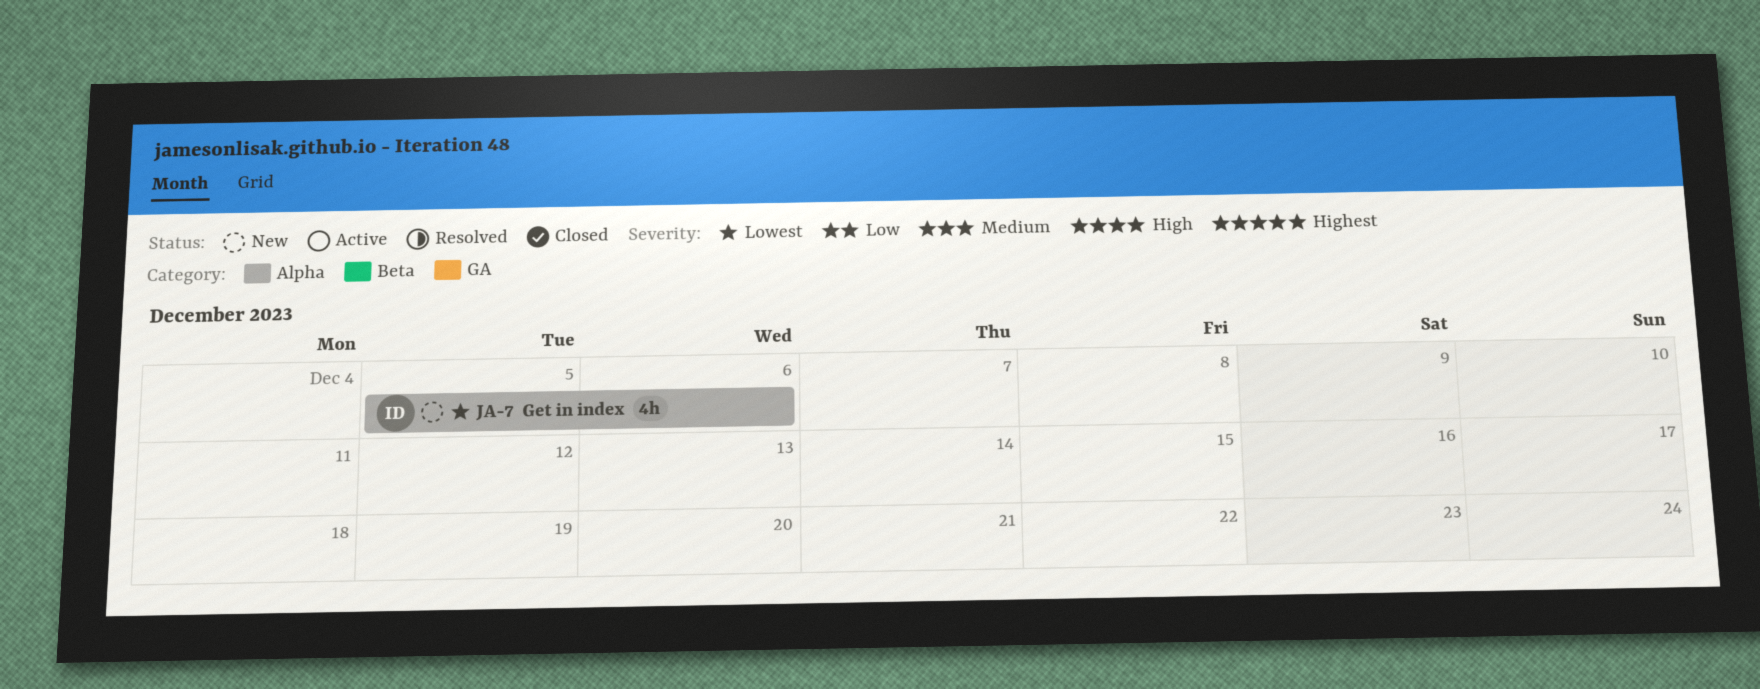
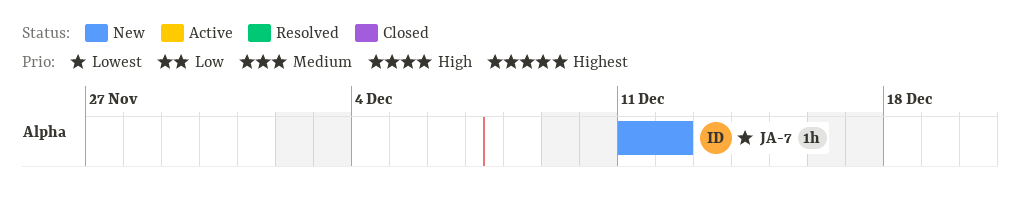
JA-7, estimate: 4h -> 1h
JA-7, start: Dec 5 -> Dec 11
JA-7, due: Dec 6 -> Dec 12

